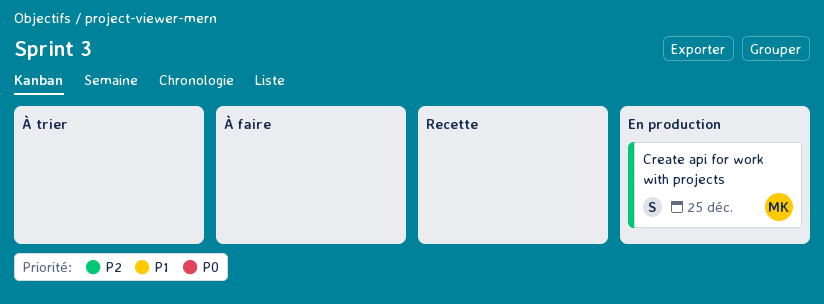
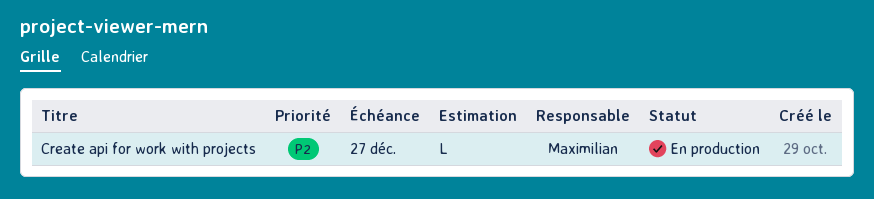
Create api for work with projects, estimate: S -> L
Create api for work with projects, due: Dec 25 -> Dec 27

